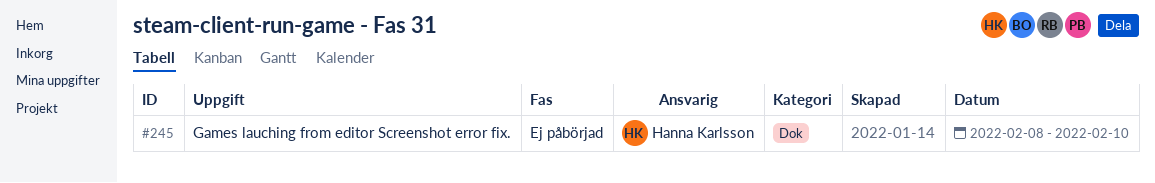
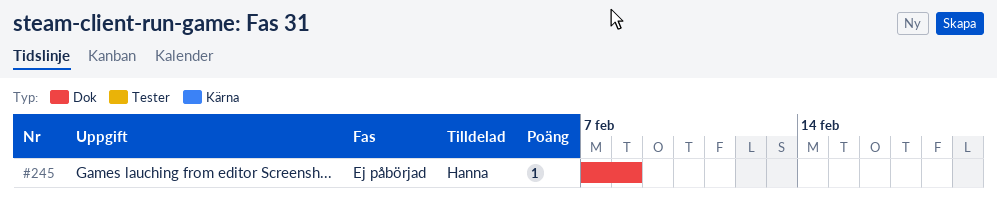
#245, start: Feb 8 -> Feb 7
#245, due: Feb 10 -> Feb 8

